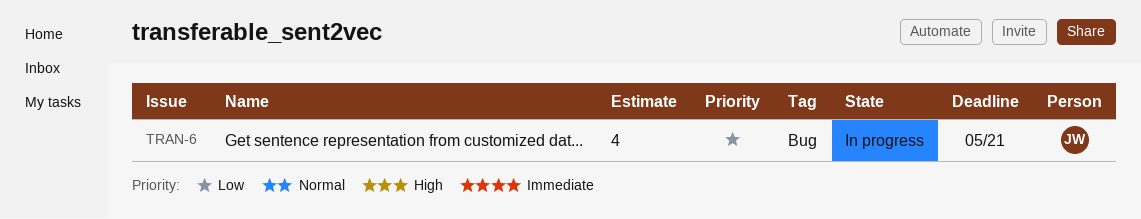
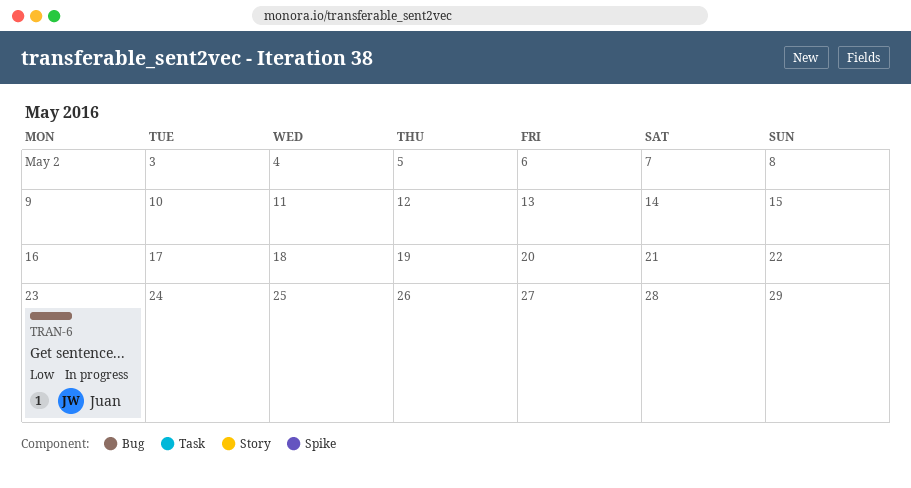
TRAN-6, estimate: 4 -> 1
TRAN-6, due: May 21 -> May 23

